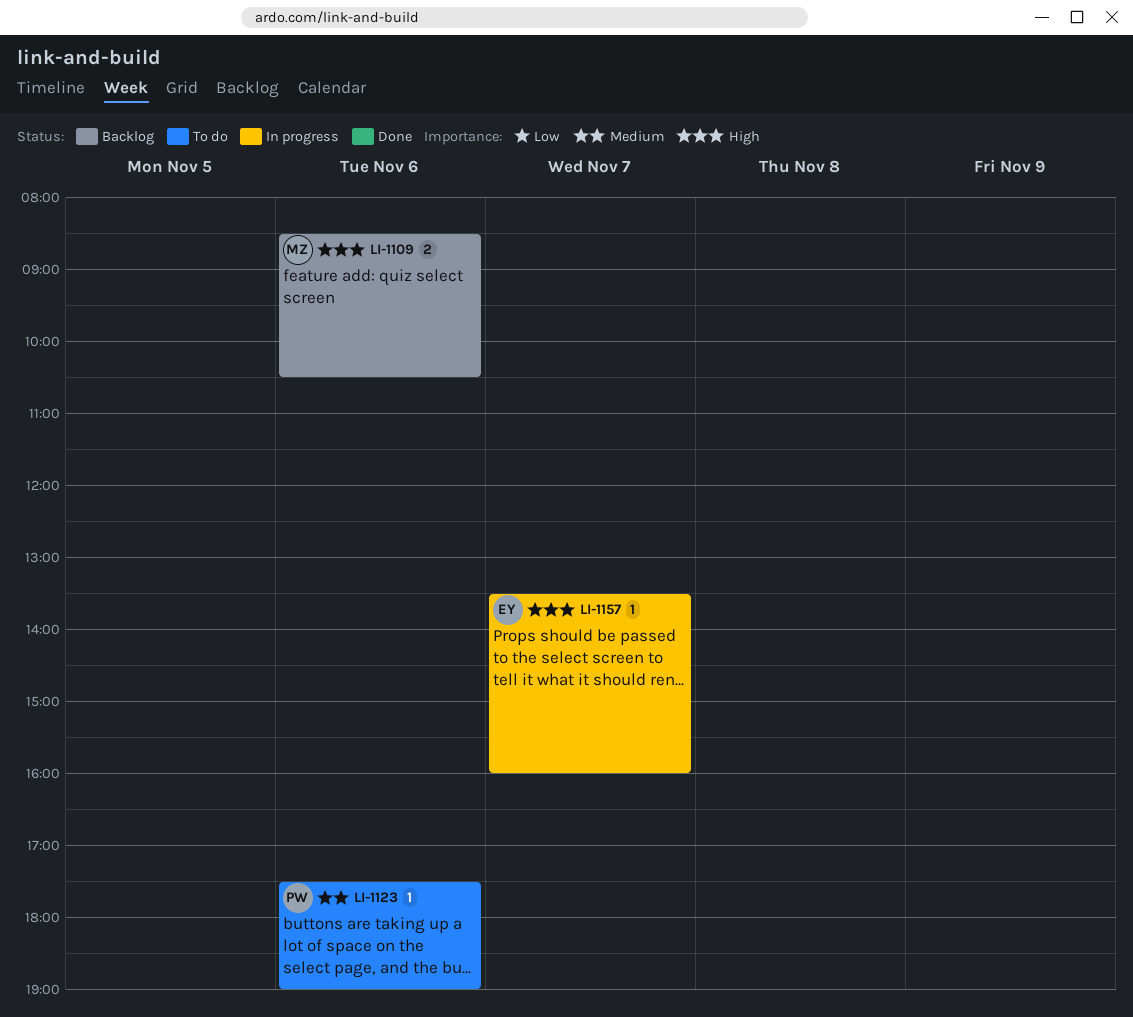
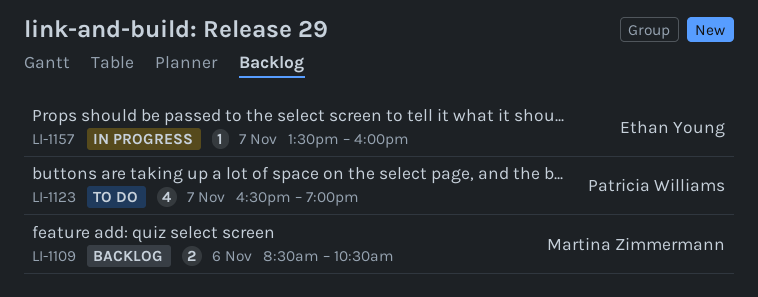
LI-1123, estimate: 1 -> 4
LI-1123, day: Nov 6 -> Nov 7
LI-1123, begins: 17:30 -> 16:30

